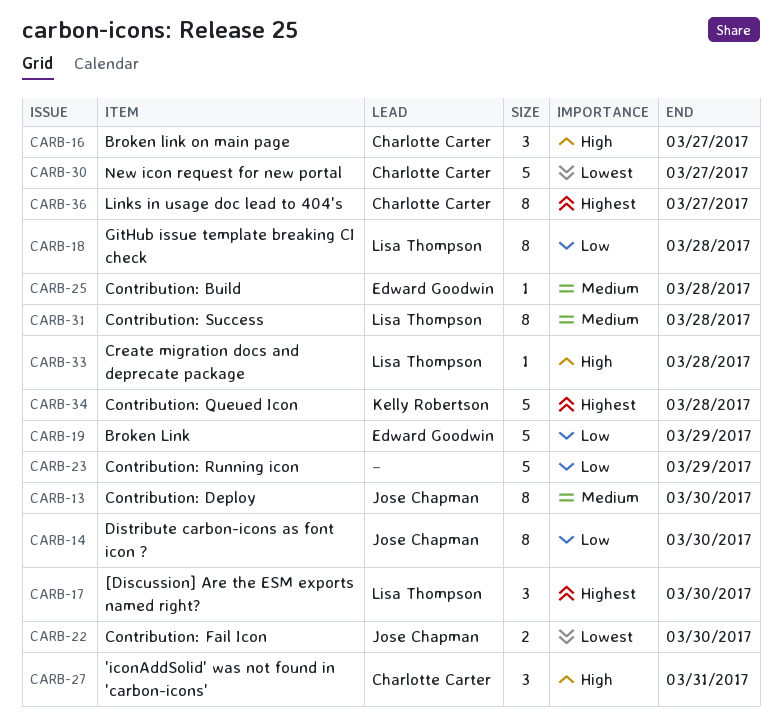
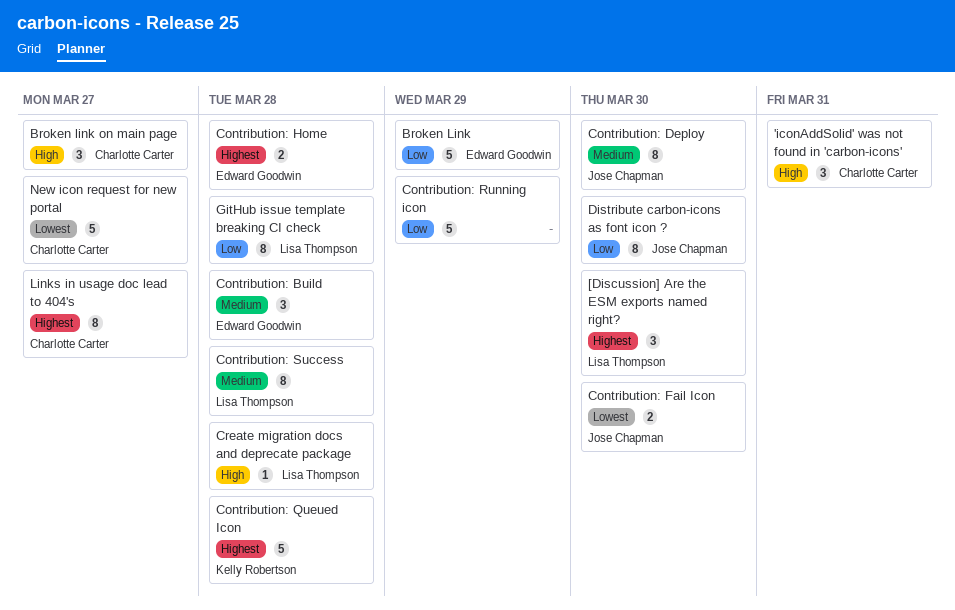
Contribution: Build, estimate: 1 -> 3
Contribution: Home: none -> present

